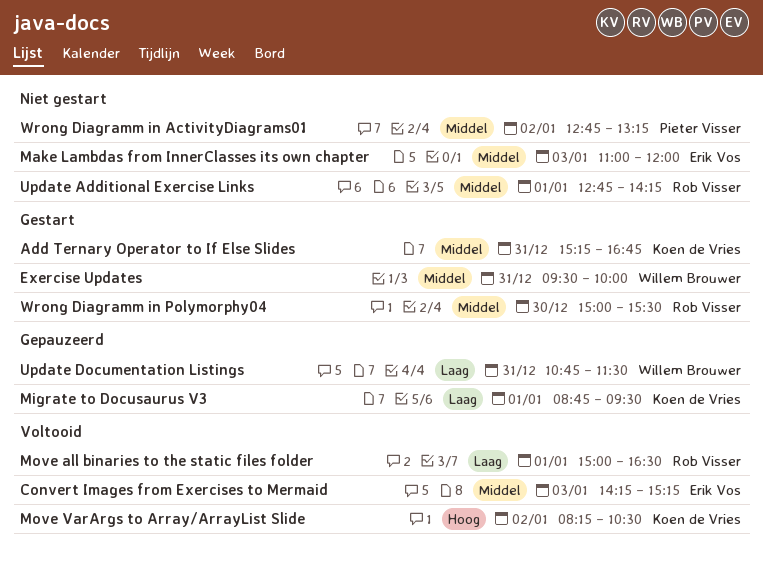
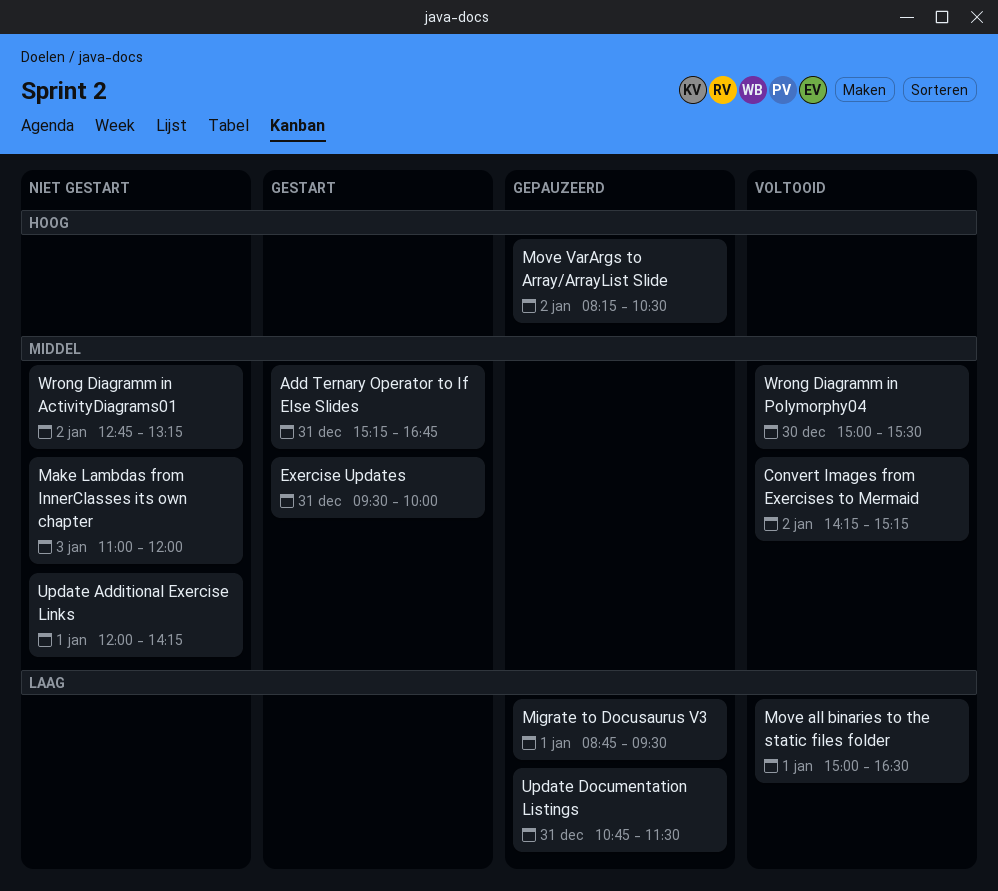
Convert Images from Exercises to Mermaid, day: Jan 3 -> Jan 2
Move VarArgs to Array/ArrayList Slide, status: Voltooid -> Gepauzeerd
Update Additional Exercise Links, begins: 12:45 -> 12:00
Wrong Diagramm in Polymorphy04, status: Gestart -> Voltooid

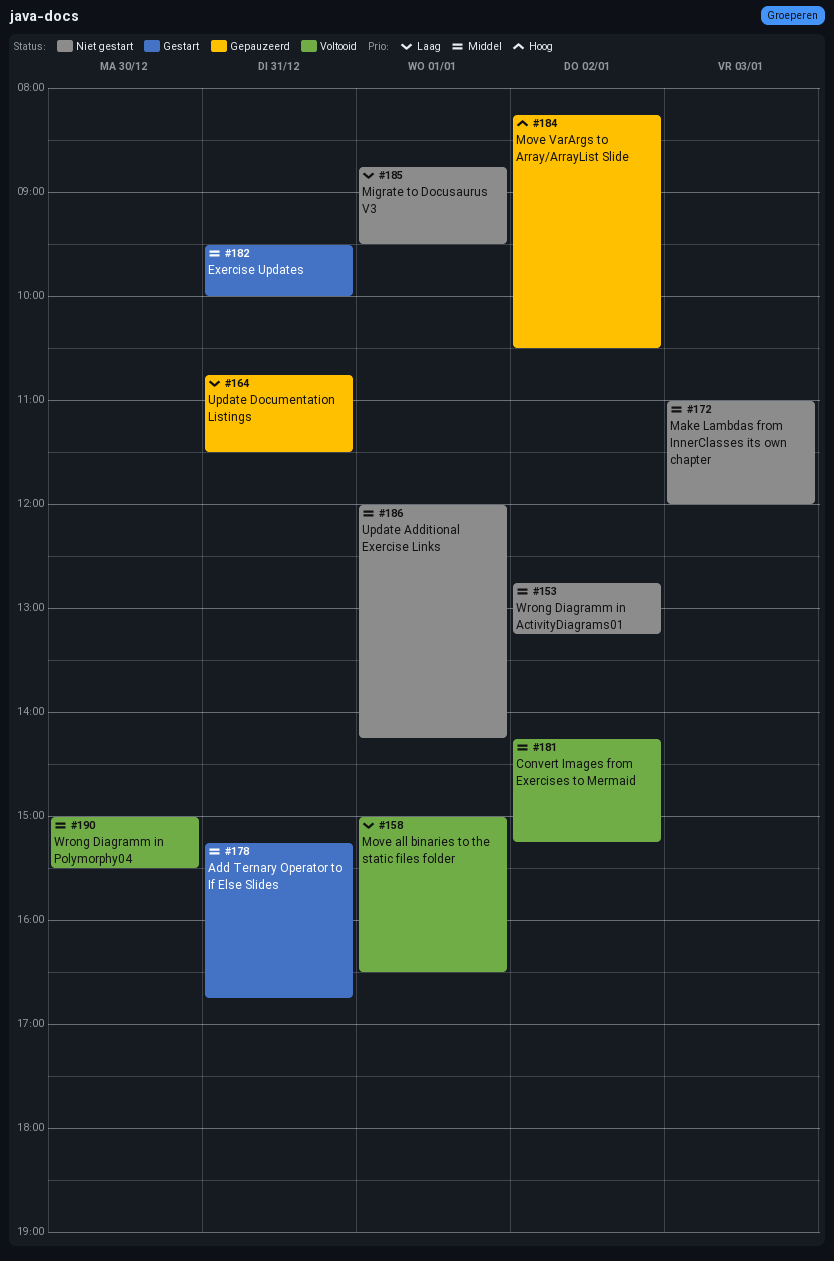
Migrate to Docusaurus V3, status: Gepauzeerd -> Niet gestart

